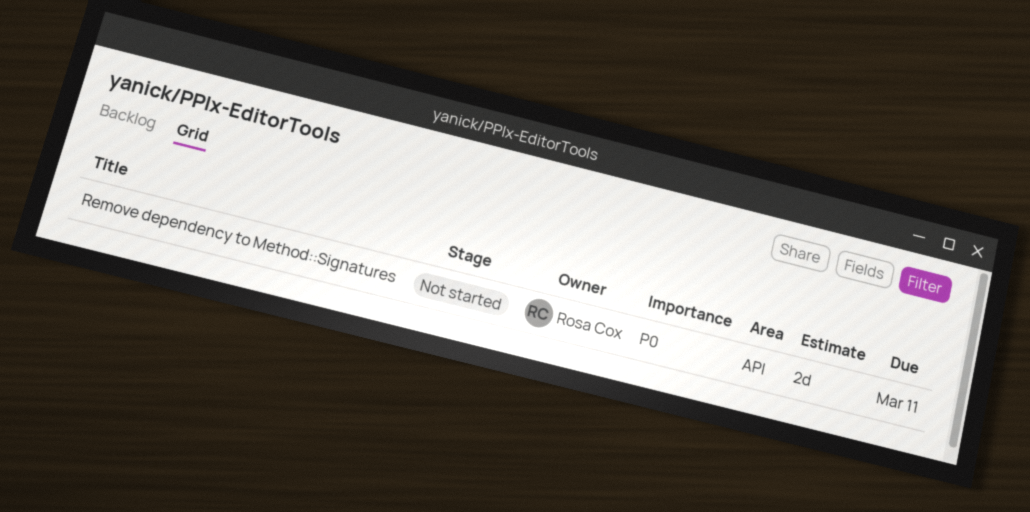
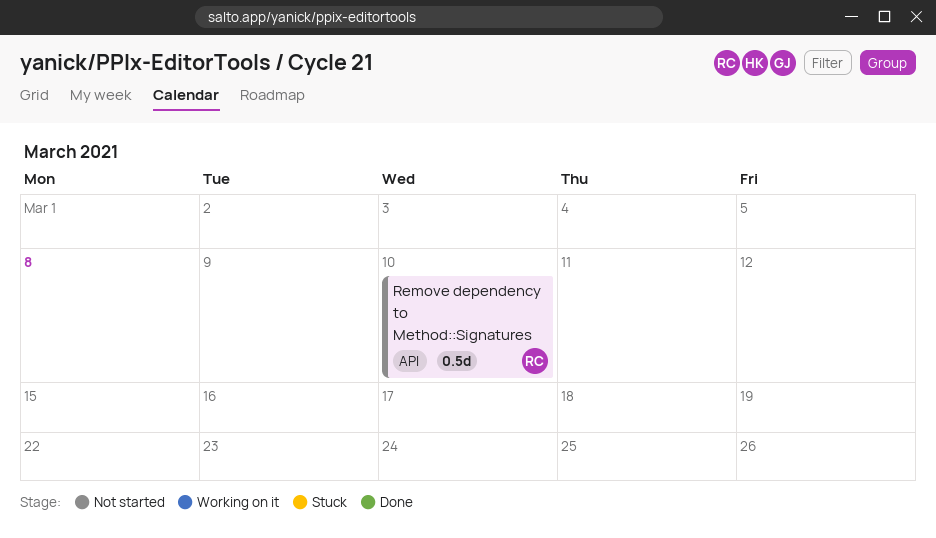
Remove dependency to Method::Signatures, estimate: 2d -> 0.5d
Remove dependency to Method::Signatures, due: Mar 11 -> Mar 10

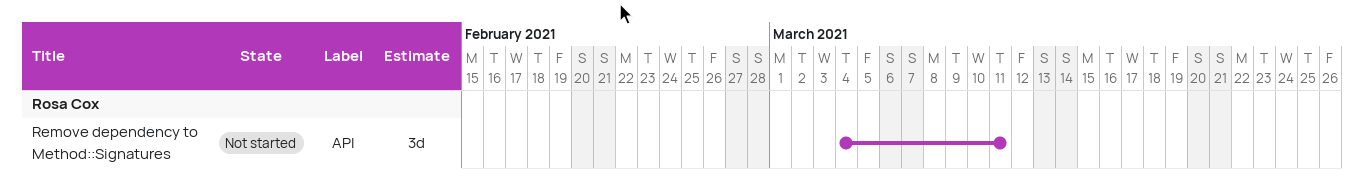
Remove dependency to Method::Signatures, estimate: 0.5d -> 3d
Remove dependency to Method::Signatures, due: Mar 10 -> Mar 11

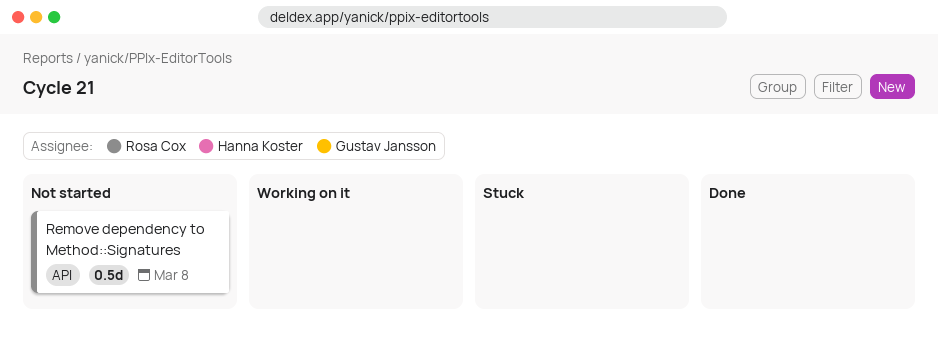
Remove dependency to Method::Signatures, estimate: 3d -> 0.5d
Remove dependency to Method::Signatures, due: Mar 11 -> Mar 8

